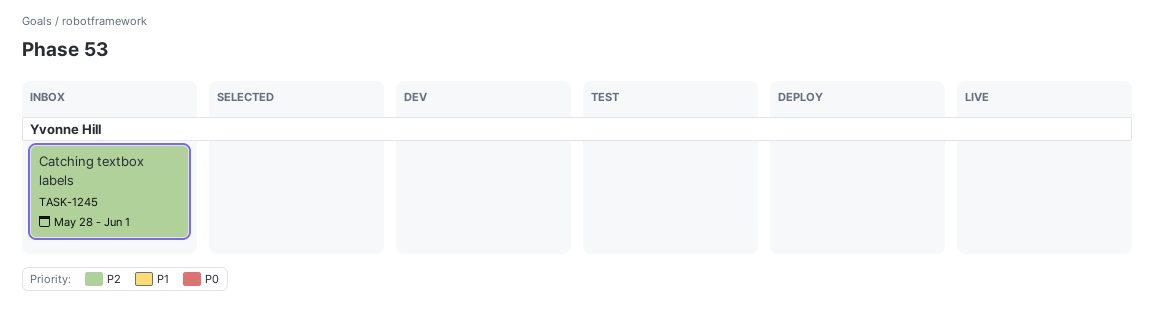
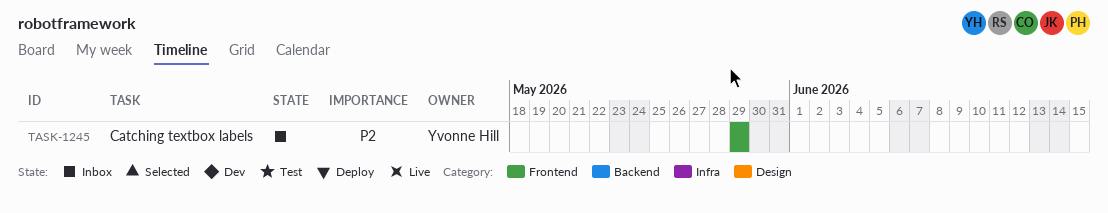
TASK-1245, start: May 28 -> May 29
TASK-1245, due: Jun 1 -> May 29

